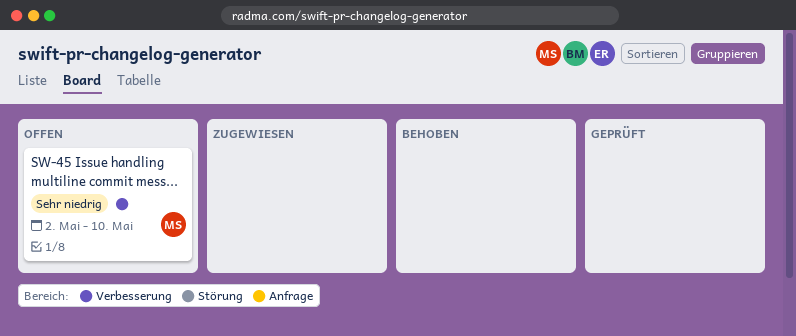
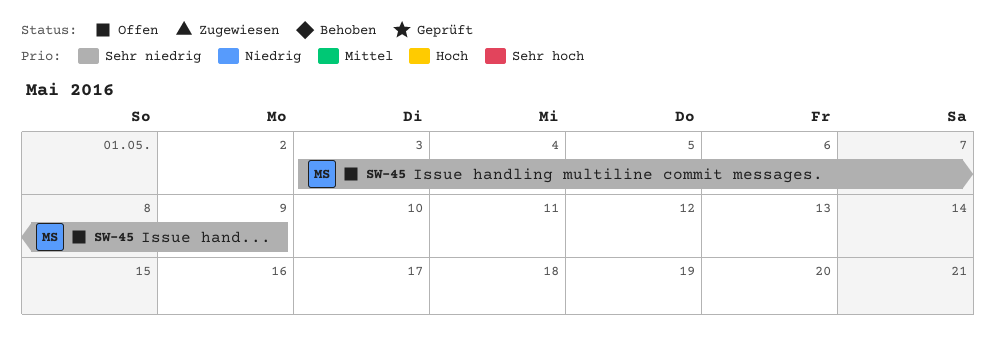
SW-45, start: May 2 -> May 3
SW-45, due: May 10 -> May 9

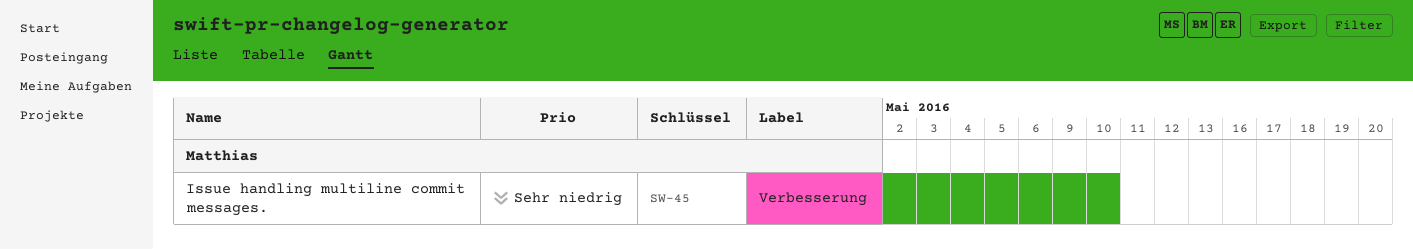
SW-45, start: May 3 -> May 2
SW-45, due: May 9 -> May 10

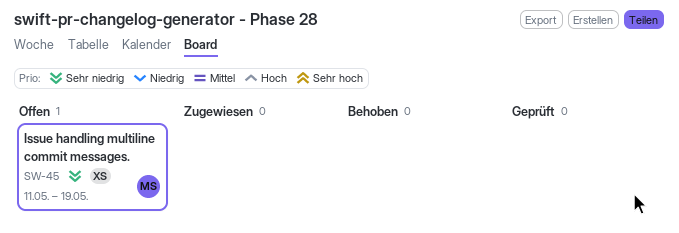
SW-45, start: May 2 -> May 11
SW-45, due: May 10 -> May 19

